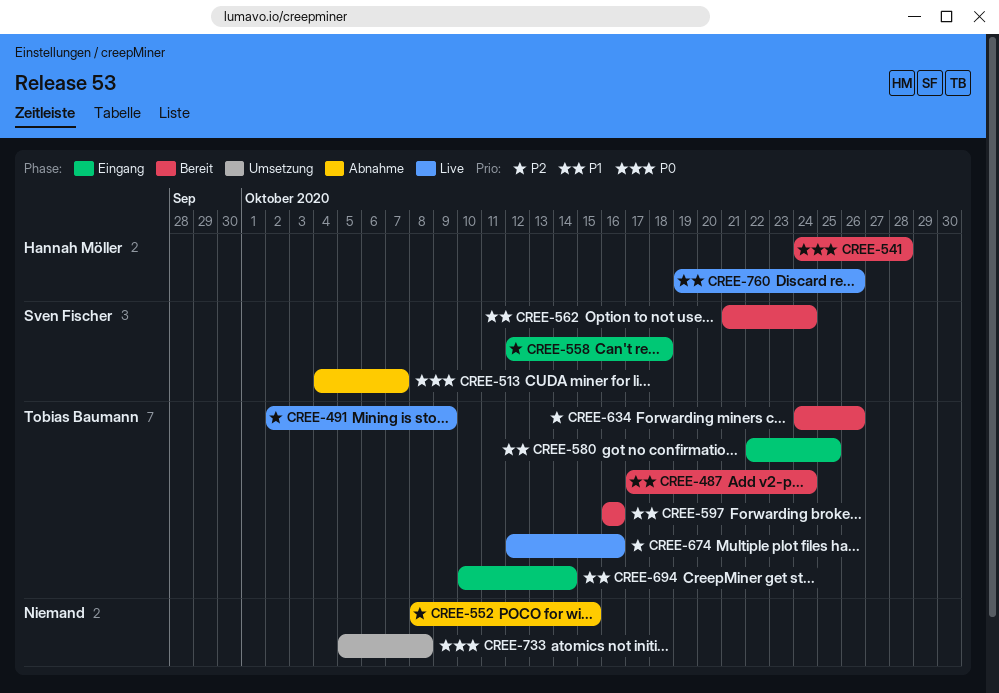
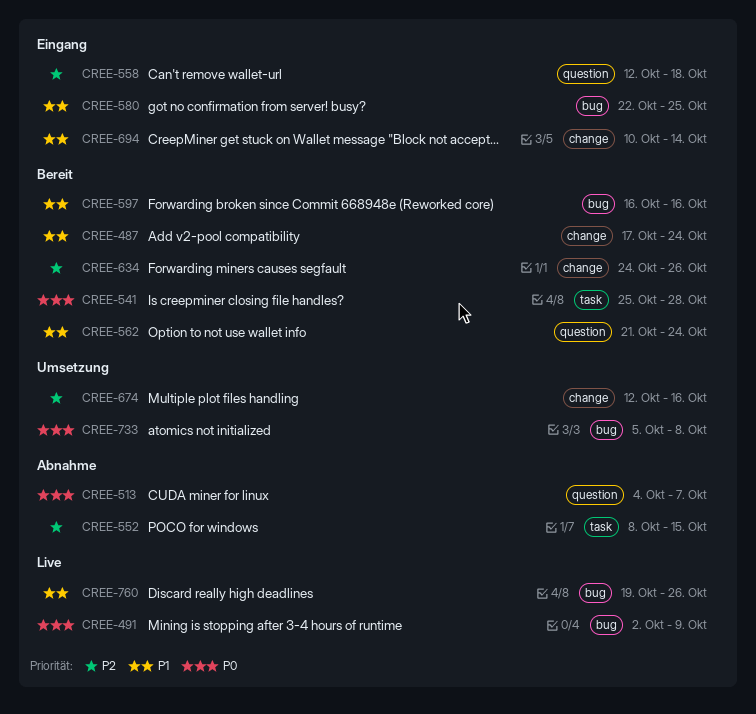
CREE-491, priority: P2 -> P0
CREE-541, start: Oct 24 -> Oct 25
CREE-674, status: Live -> Umsetzung

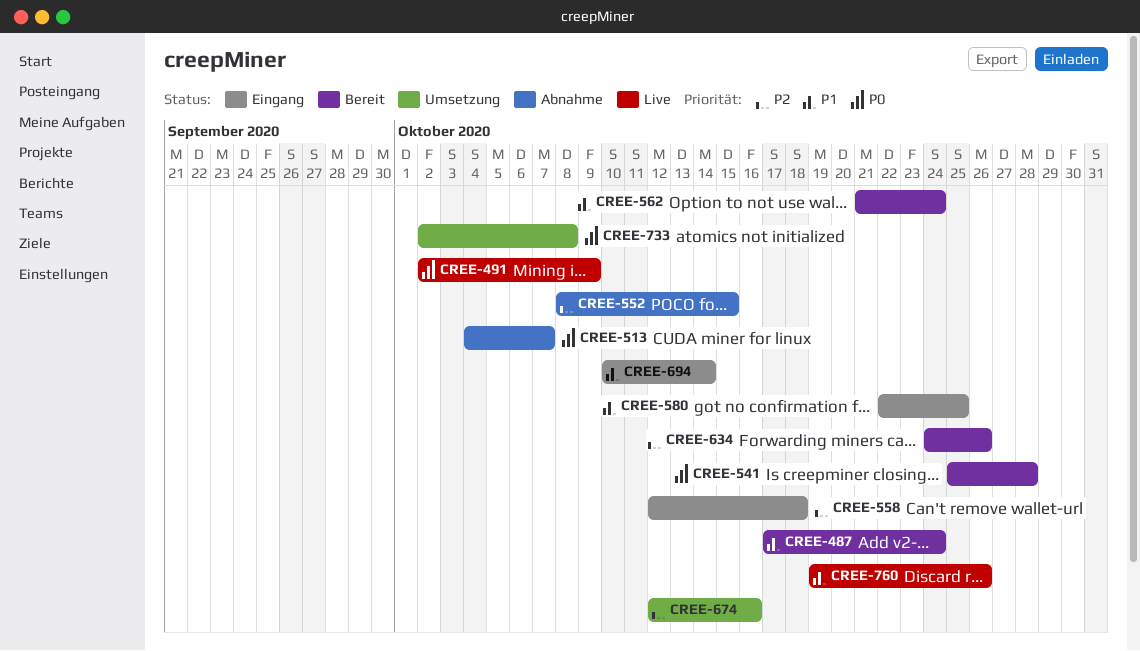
CREE-597: present -> none
CREE-733, start: Oct 5 -> Oct 2

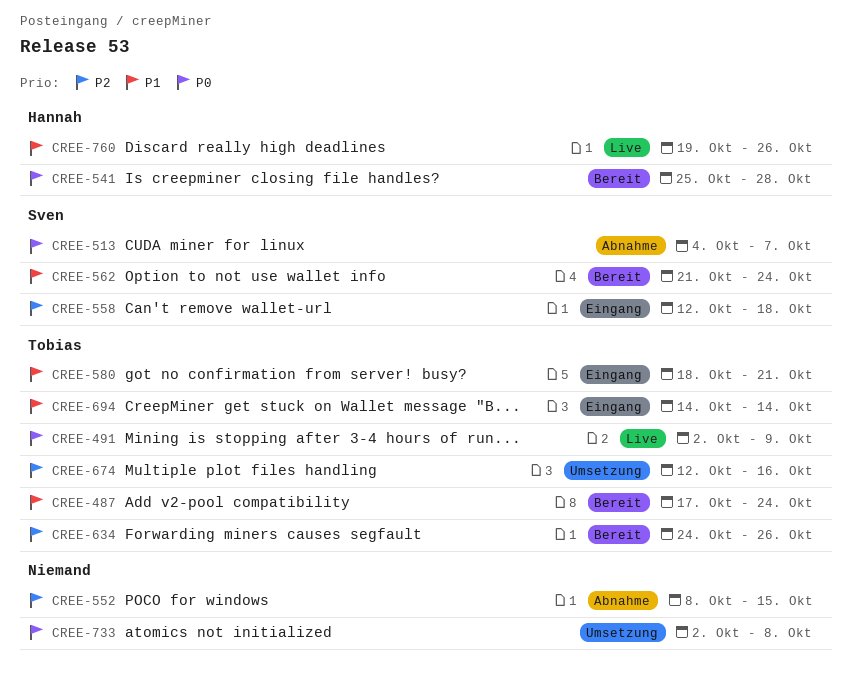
CREE-580, start: Oct 22 -> Oct 18
CREE-580, due: Oct 25 -> Oct 21
CREE-694, start: Oct 10 -> Oct 14

